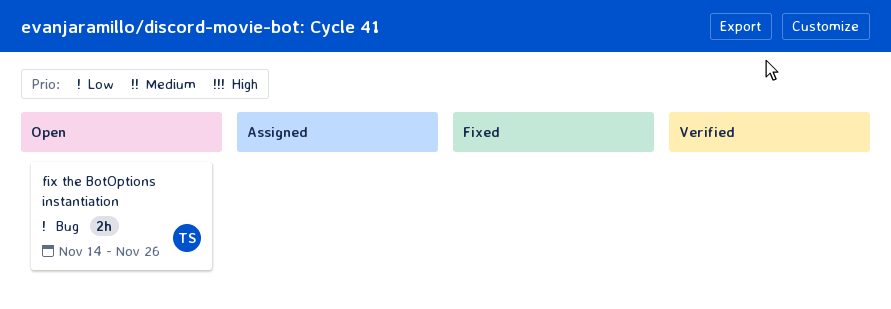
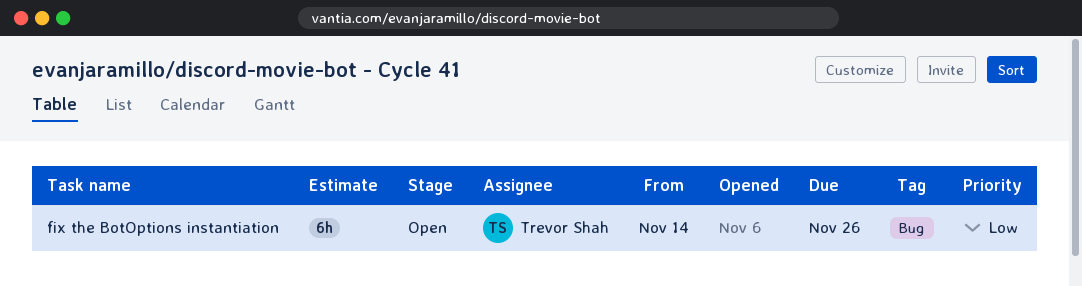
fix the BotOptions instantiation, estimate: 2h -> 6h

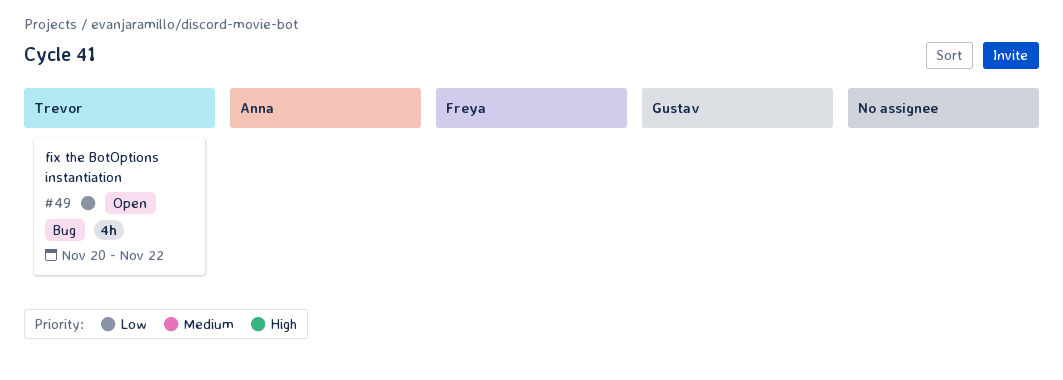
fix the BotOptions instantiation, estimate: 6h -> 4h
fix the BotOptions instantiation, start: Nov 14 -> Nov 20
fix the BotOptions instantiation, due: Nov 26 -> Nov 22

